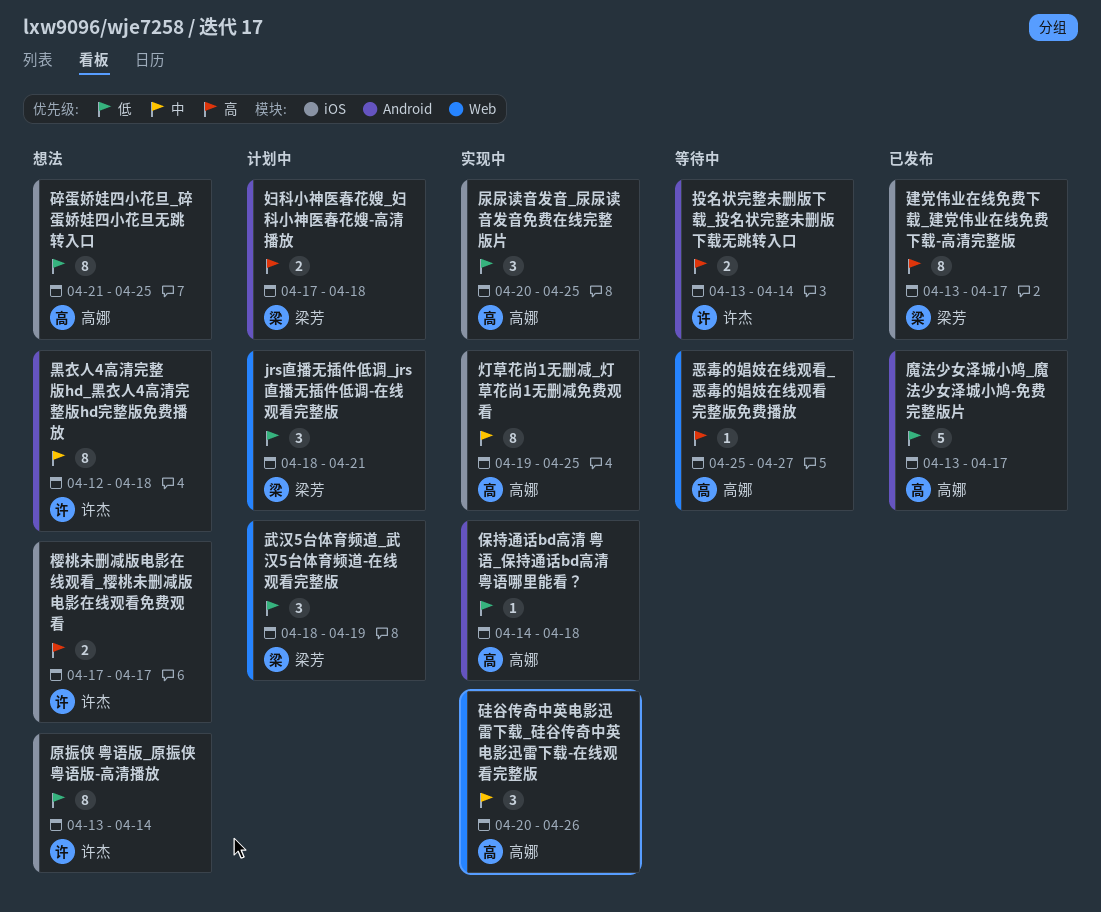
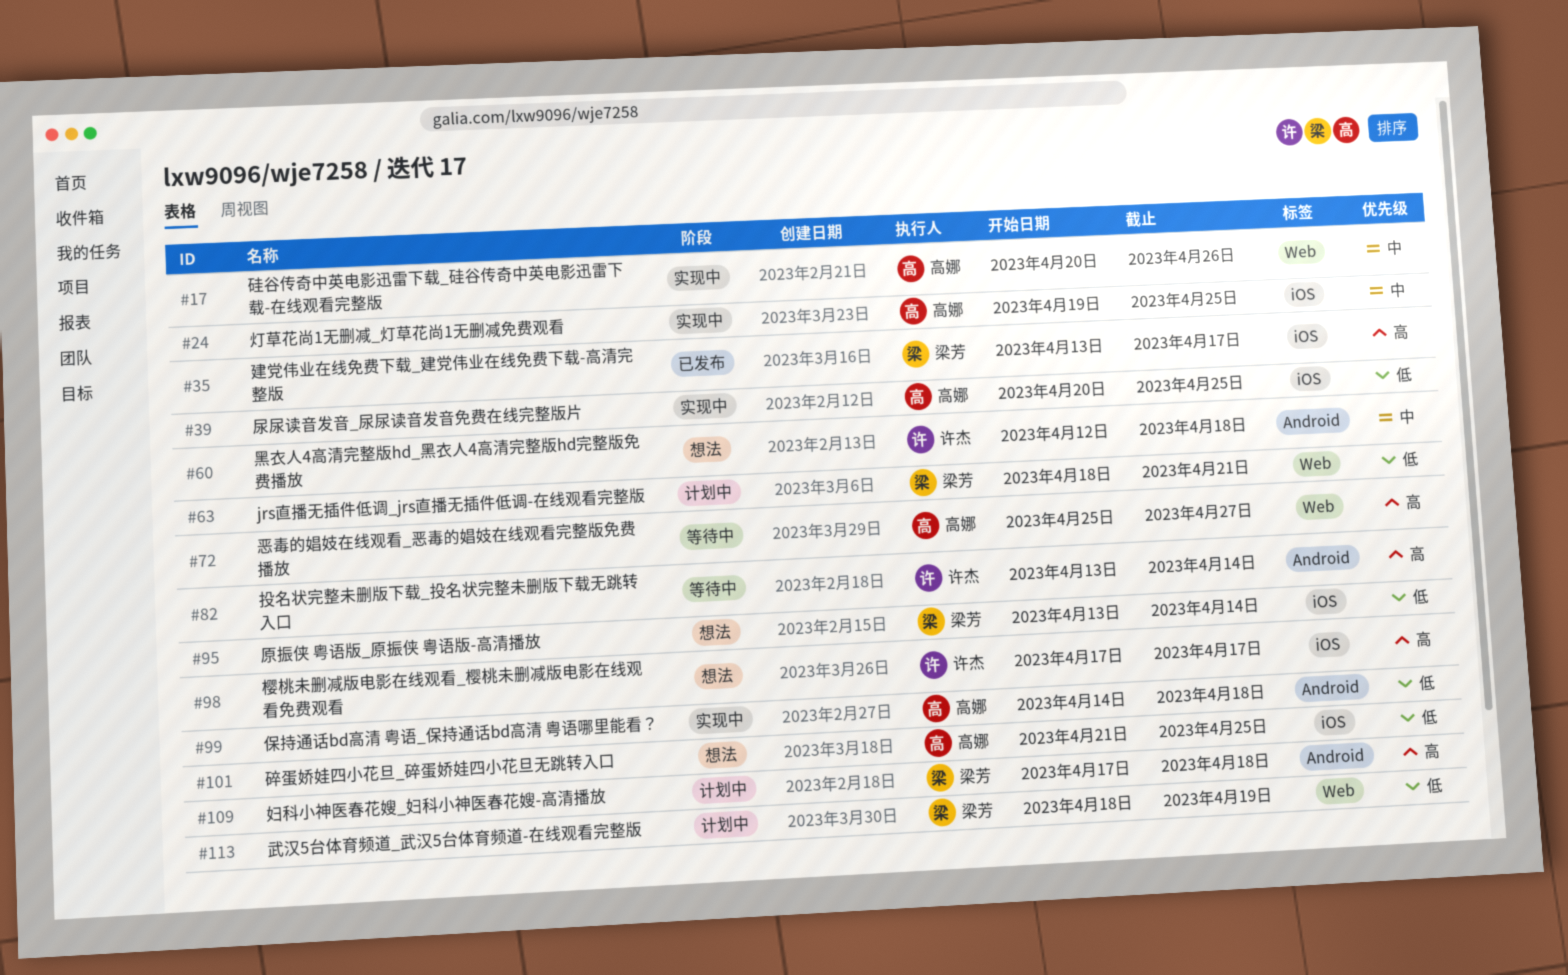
原振侠 粤语版_原振侠 粤语版-高清播放, owner: 许杰 -> 梁芳
魔法少女泽城小鸠_魔法少女泽城小鸠-免费完整版片: present -> none

